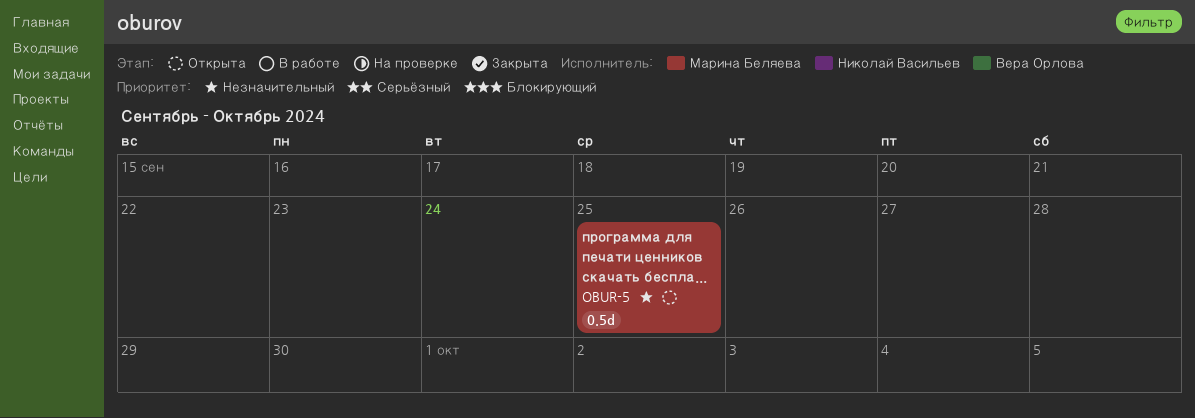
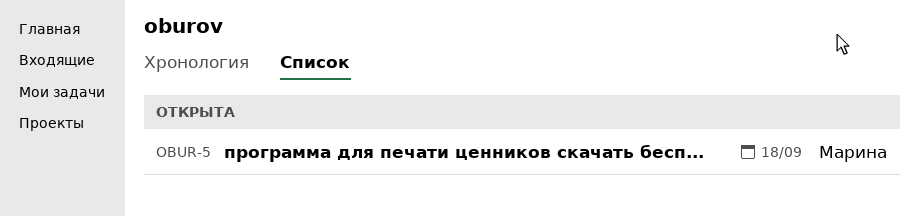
OBUR-5, due: Sep 25 -> Sep 18

